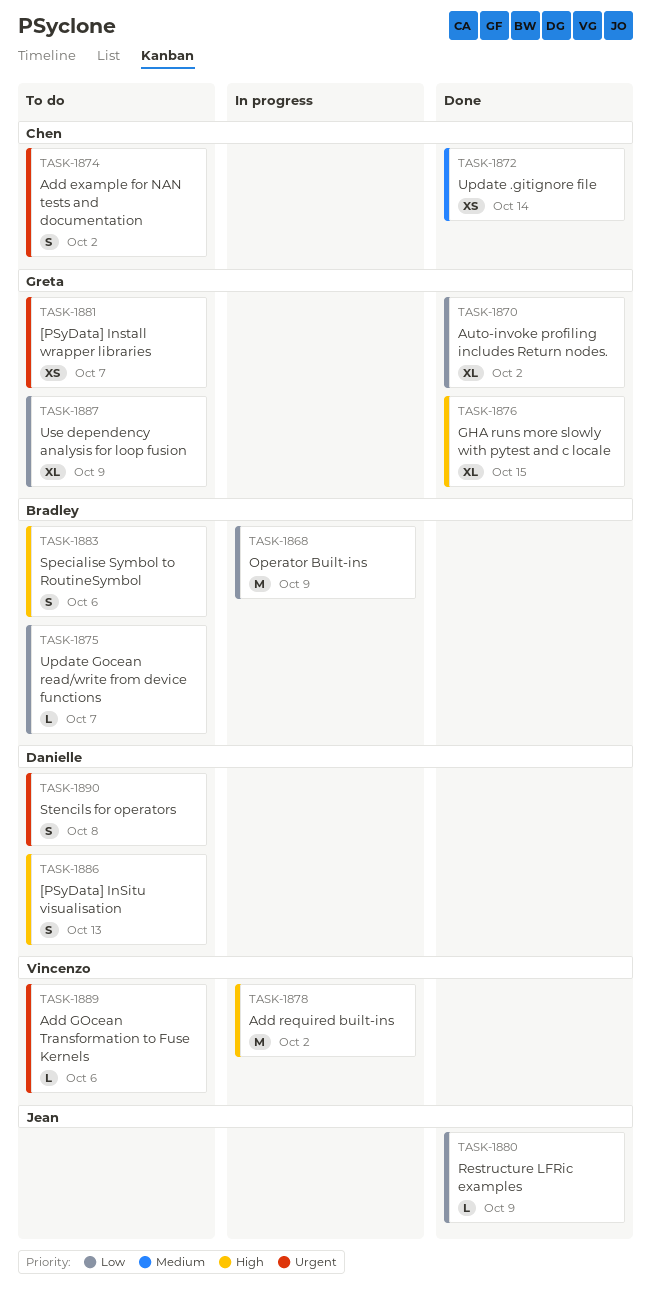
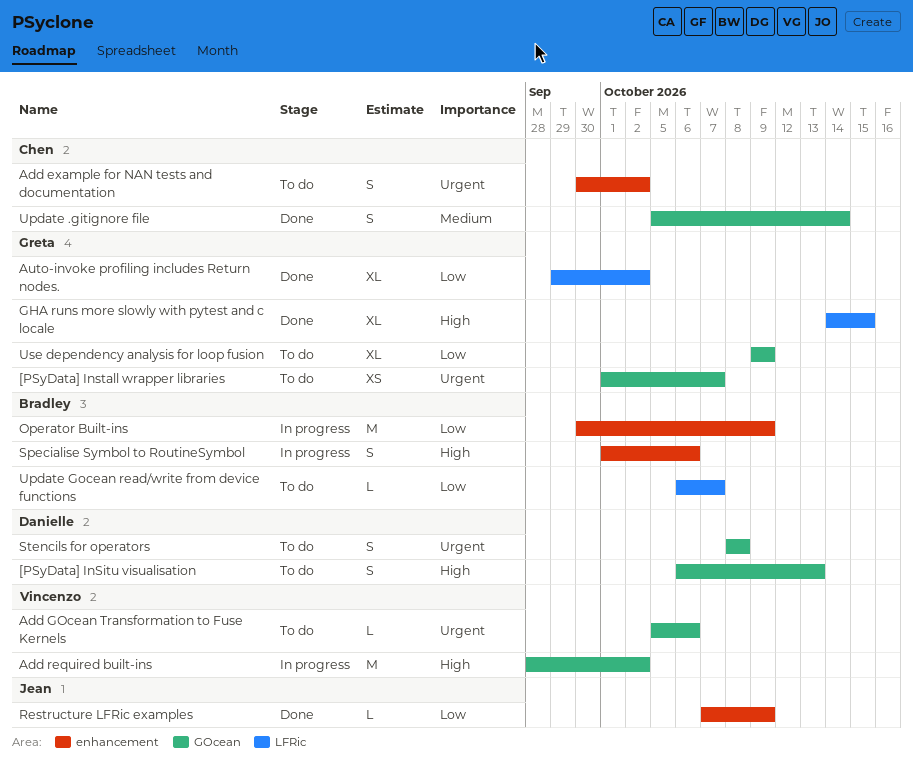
Specialise Symbol to RoutineSymbol, status: To do -> In progress
Update .gitignore file, estimate: XS -> S

